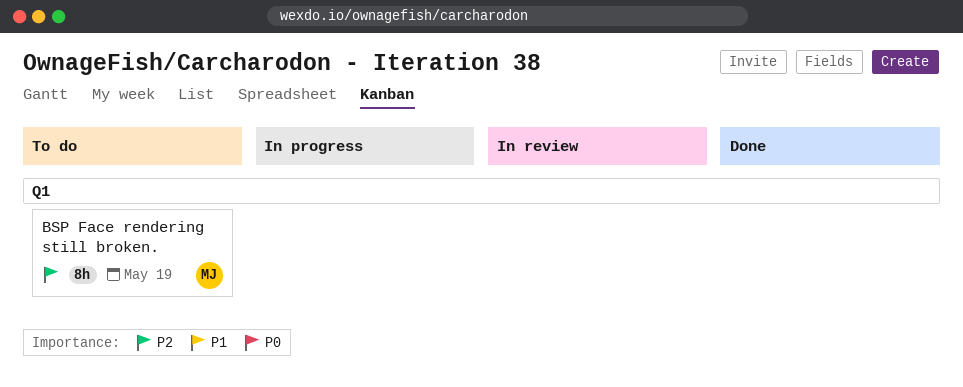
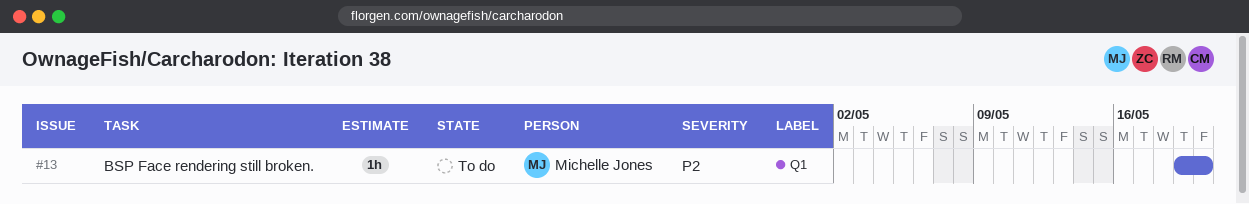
BSP Face rendering still broken., estimate: 8h -> 1h
BSP Face rendering still broken., due: May 19 -> May 20

